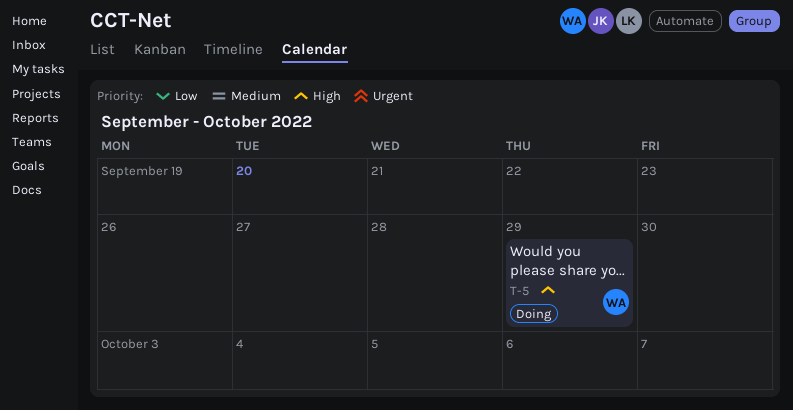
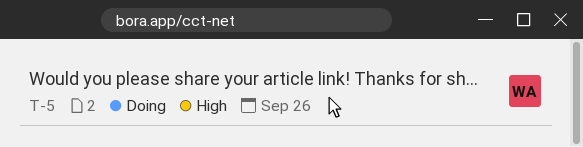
T-5, due: Sep 29 -> Sep 26

